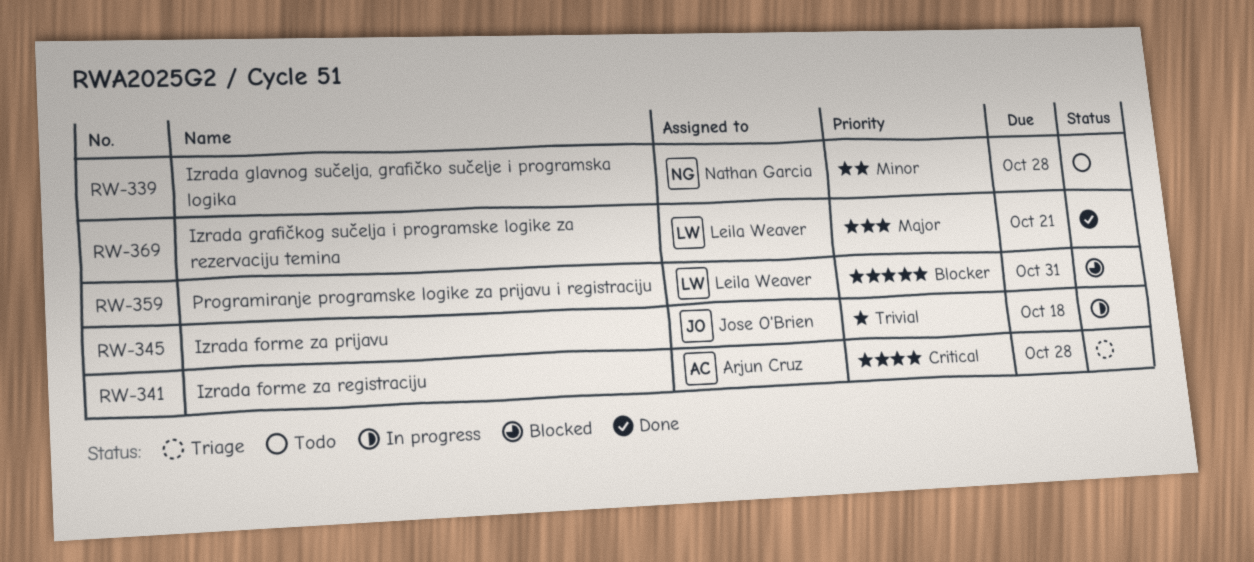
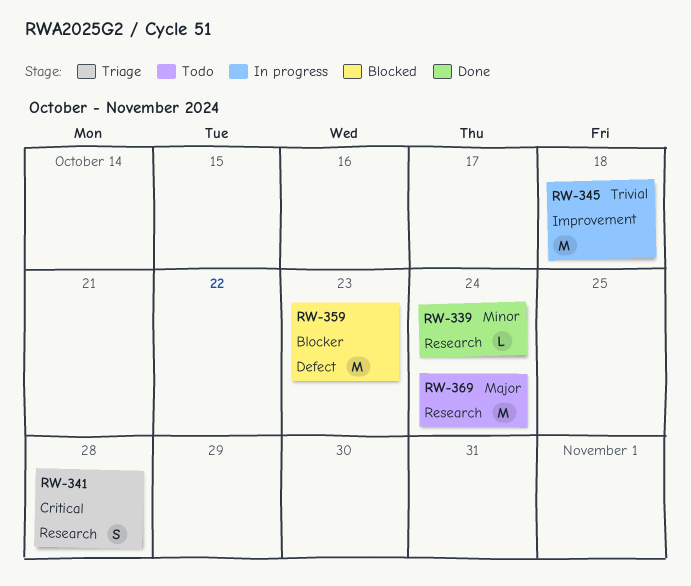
RW-339, status: Todo -> Done
RW-339, due: Oct 28 -> Oct 24
RW-359, due: Oct 31 -> Oct 23
RW-369, status: Done -> Todo
RW-369, due: Oct 21 -> Oct 24

